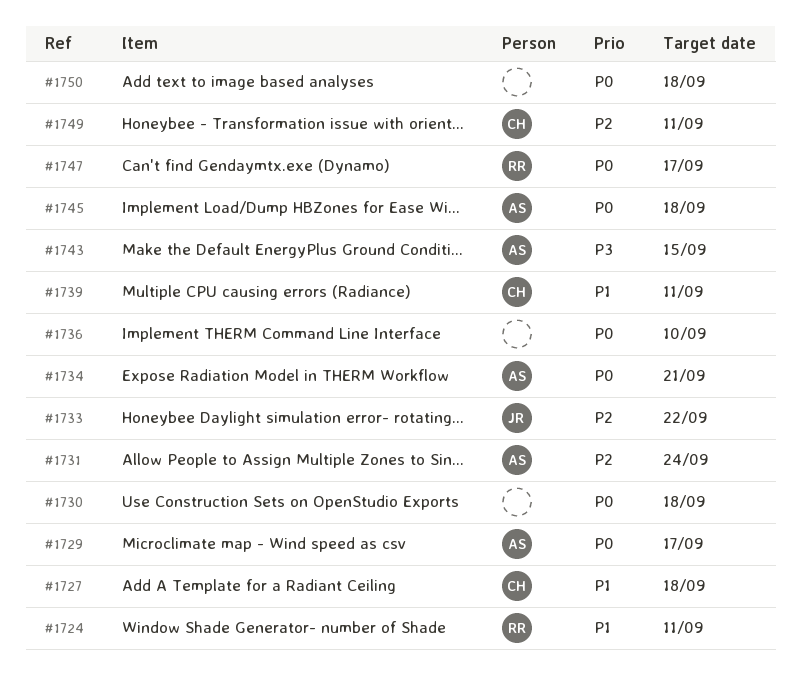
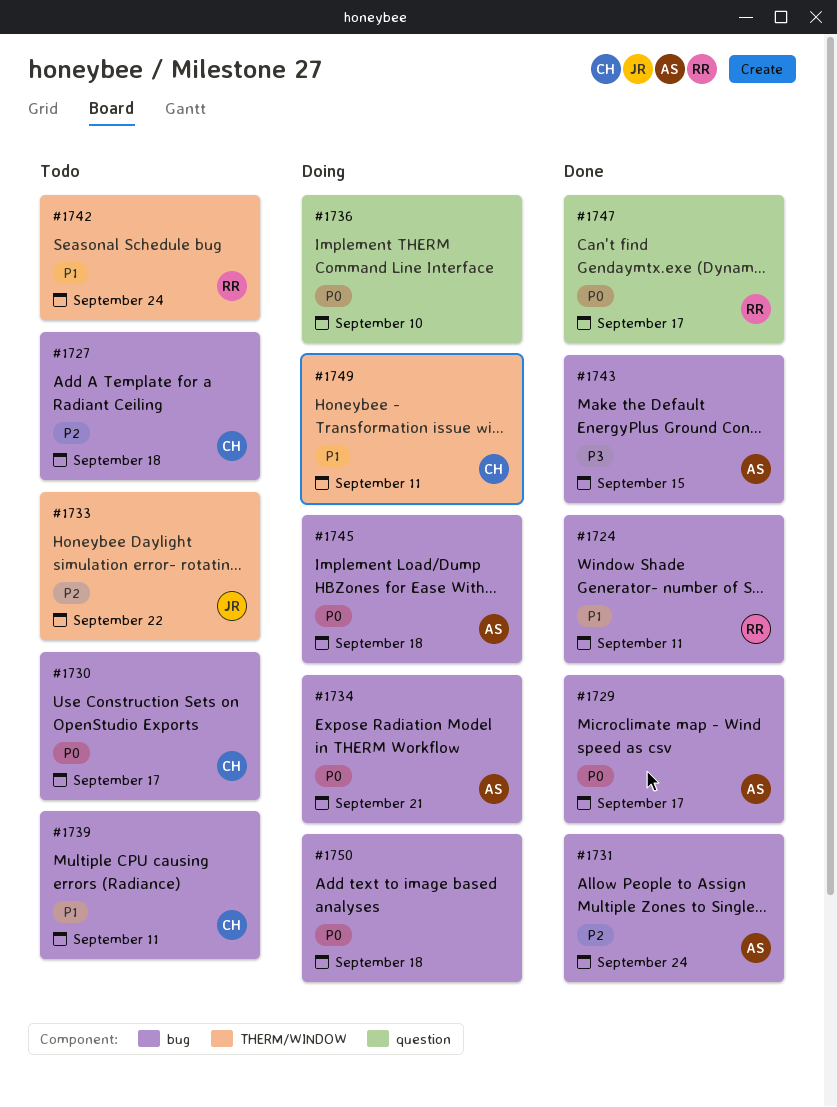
#1727, priority: P1 -> P2
#1730, owner: none -> CH
#1730, due: Sep 18 -> Sep 17
#1742: none -> present
#1749, priority: P2 -> P1

